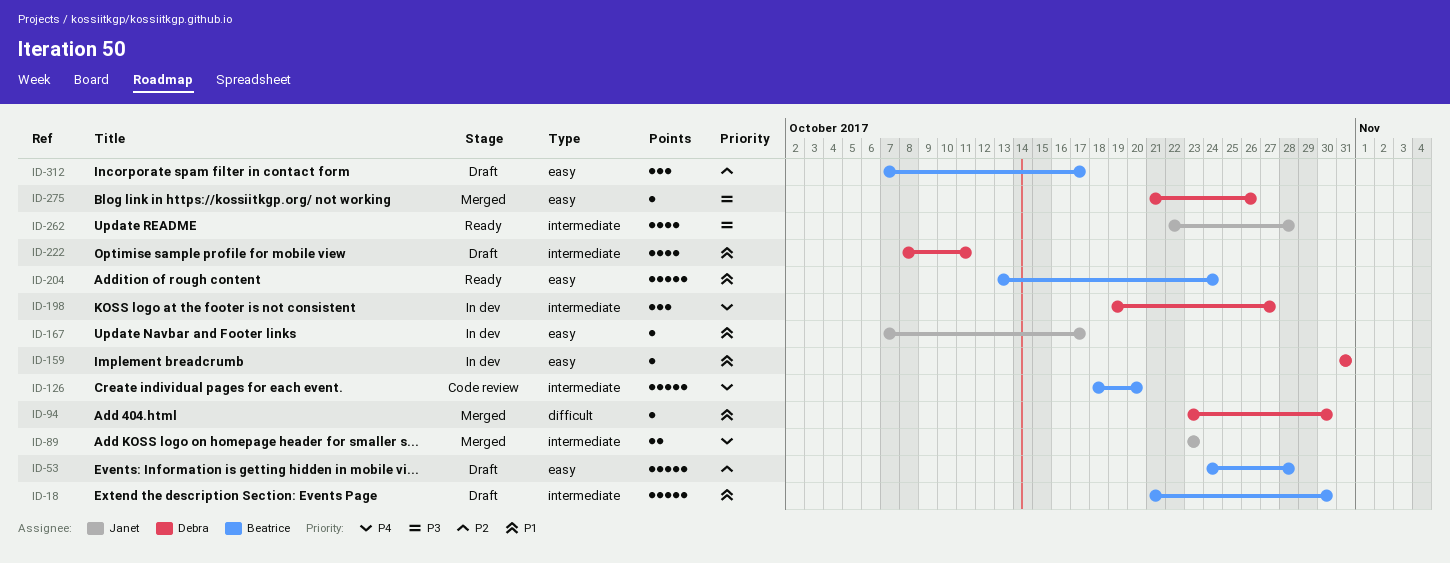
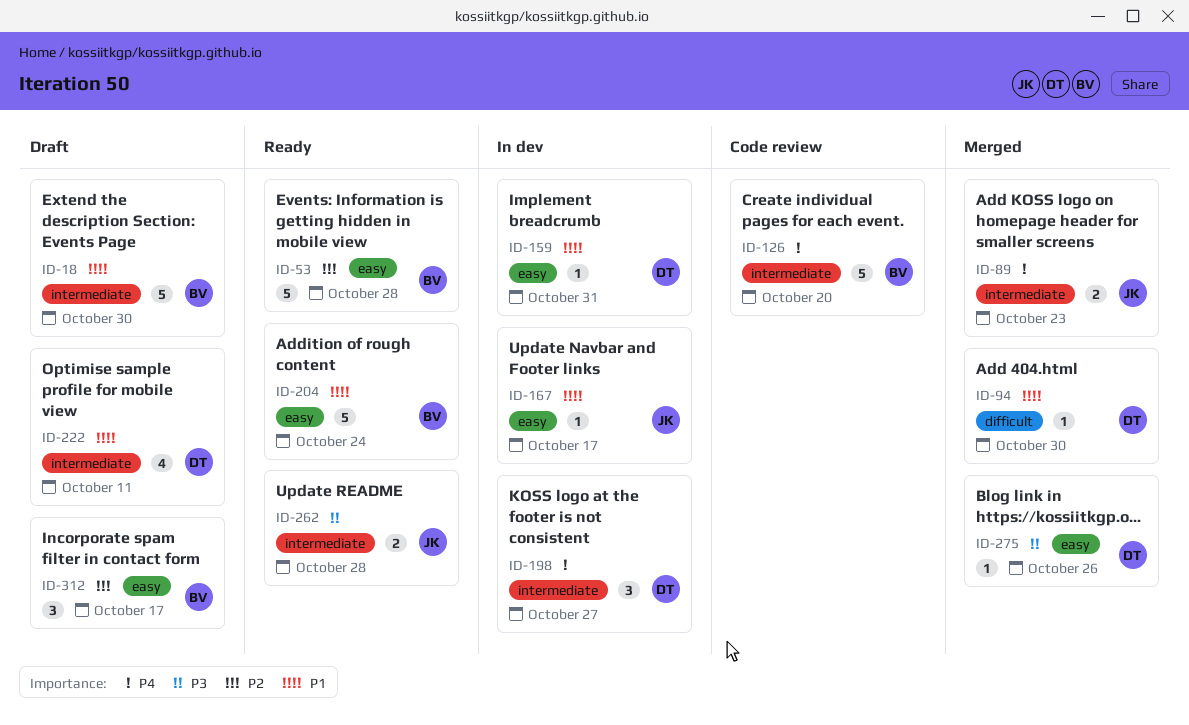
ID-53, status: Draft -> Ready
ID-262, estimate: 4 -> 2

